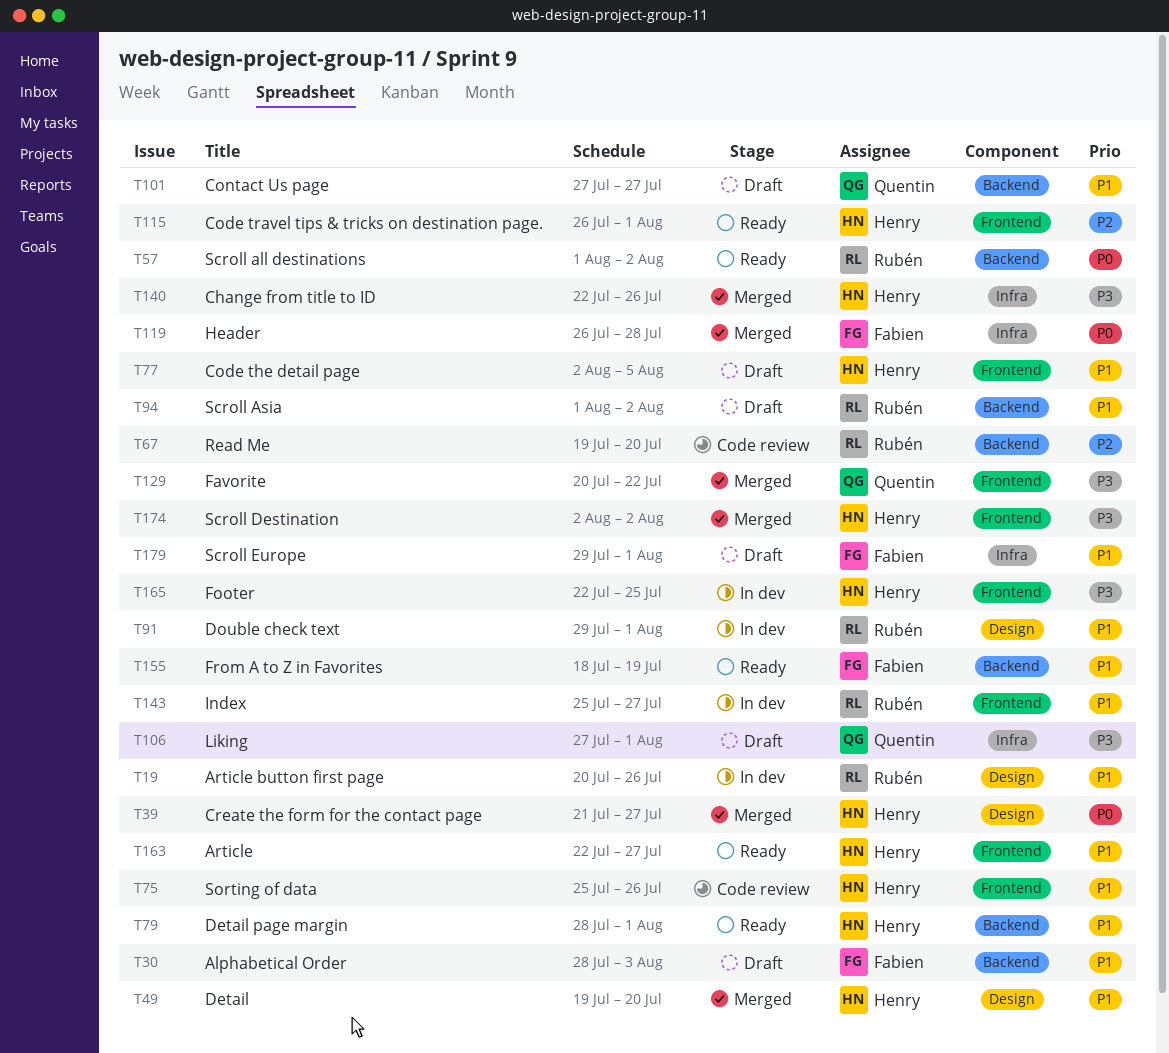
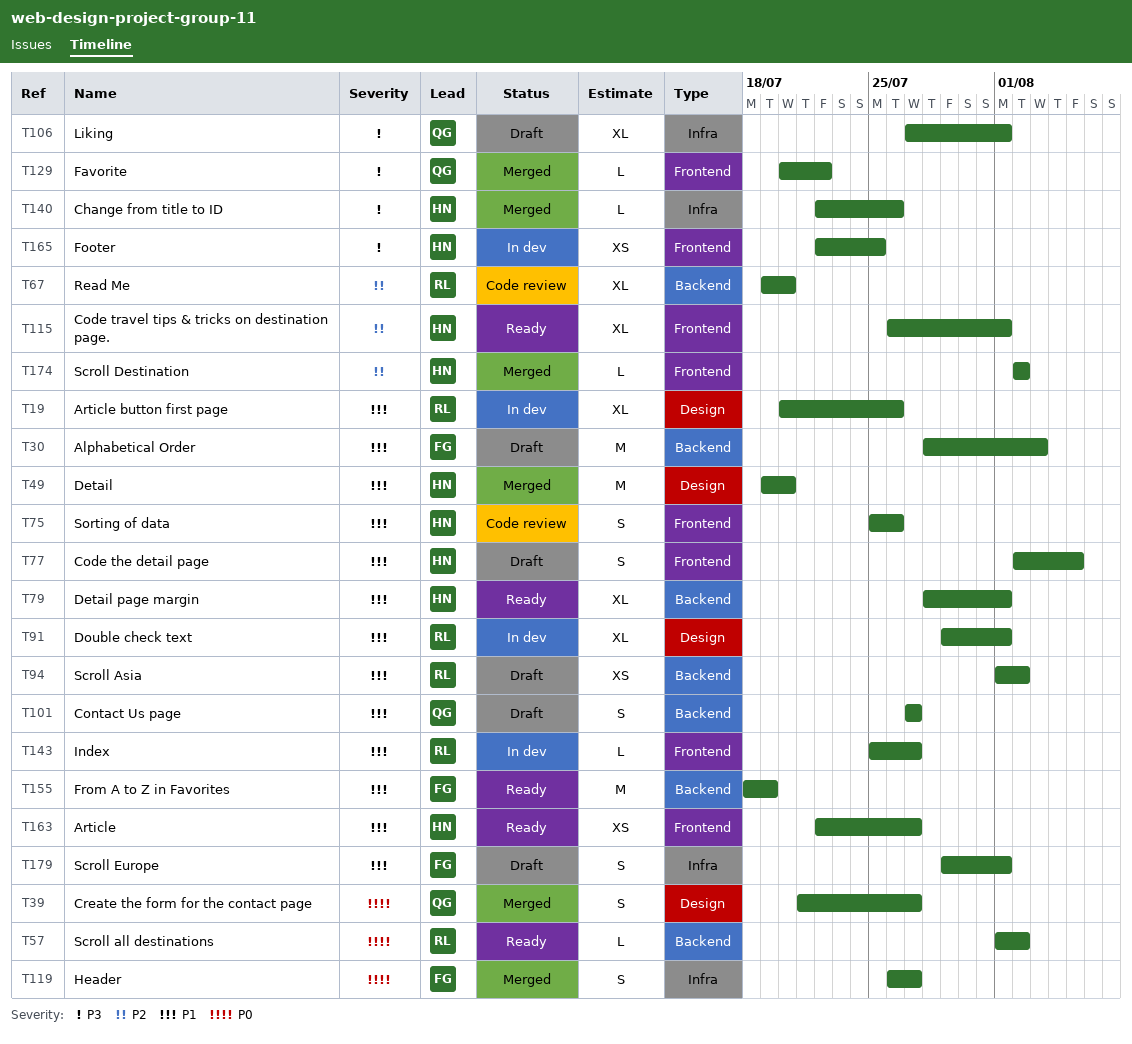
T39, owner: Henry -> Quentin
T119, due: Jul 28 -> Jul 27
T174, priority: P3 -> P2

